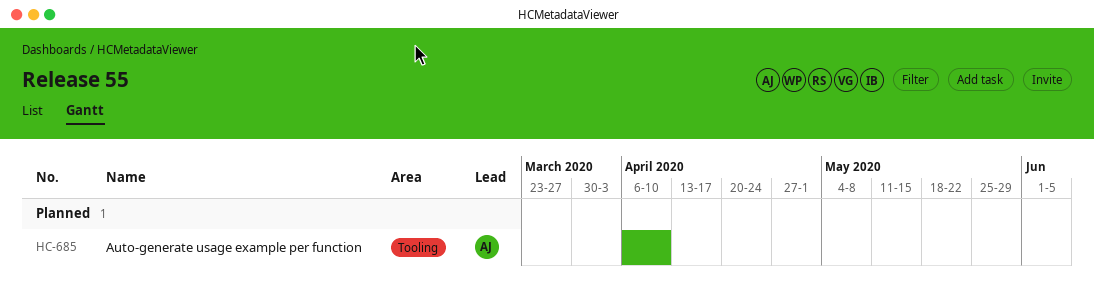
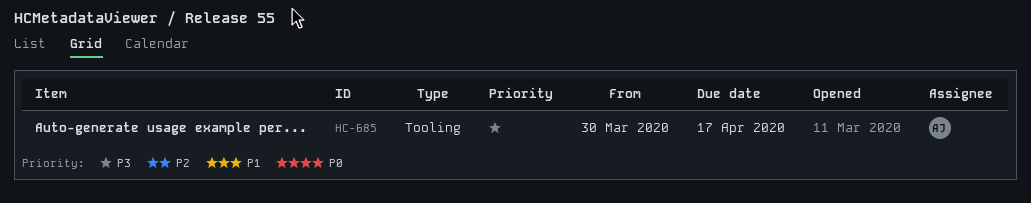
HC-685, start: Apr 6 -> Mar 30
HC-685, due: Apr 10 -> Apr 17

